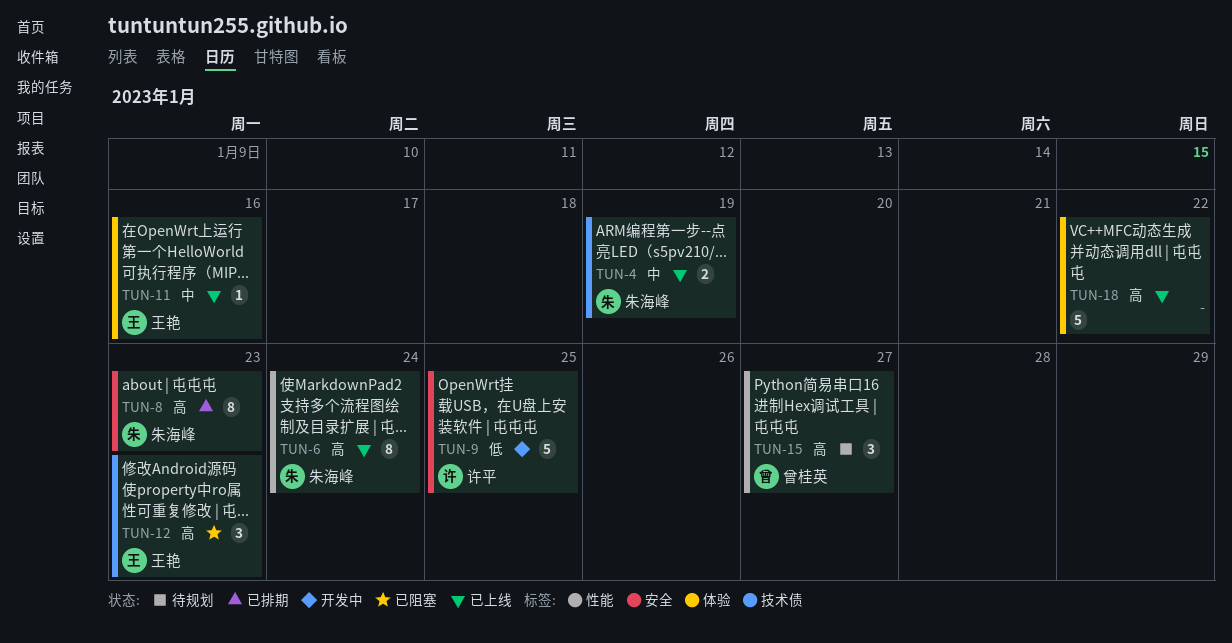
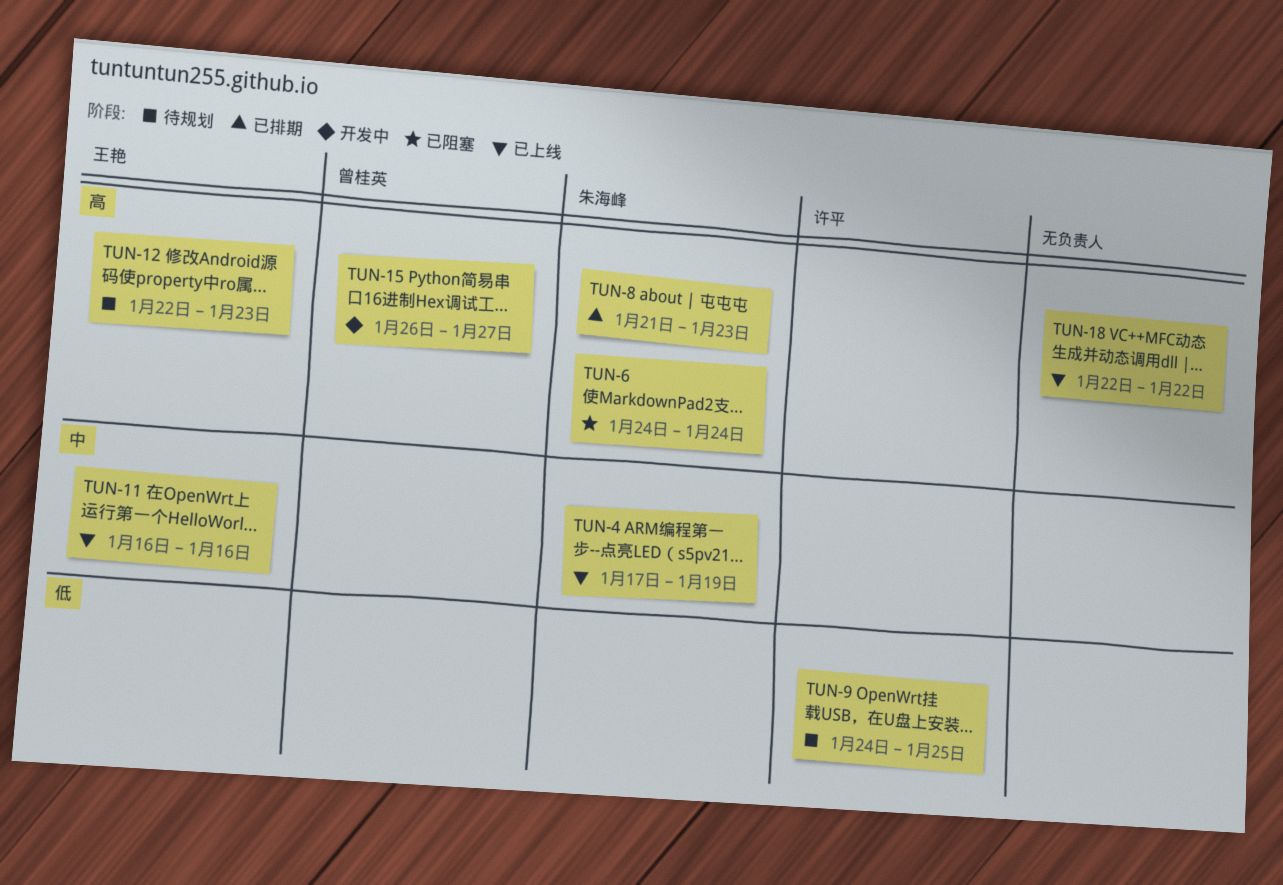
TUN-6, status: 已上线 -> 已阻塞
TUN-9, status: 开发中 -> 待规划
TUN-12, status: 已阻塞 -> 待规划
TUN-15, status: 待规划 -> 开发中

